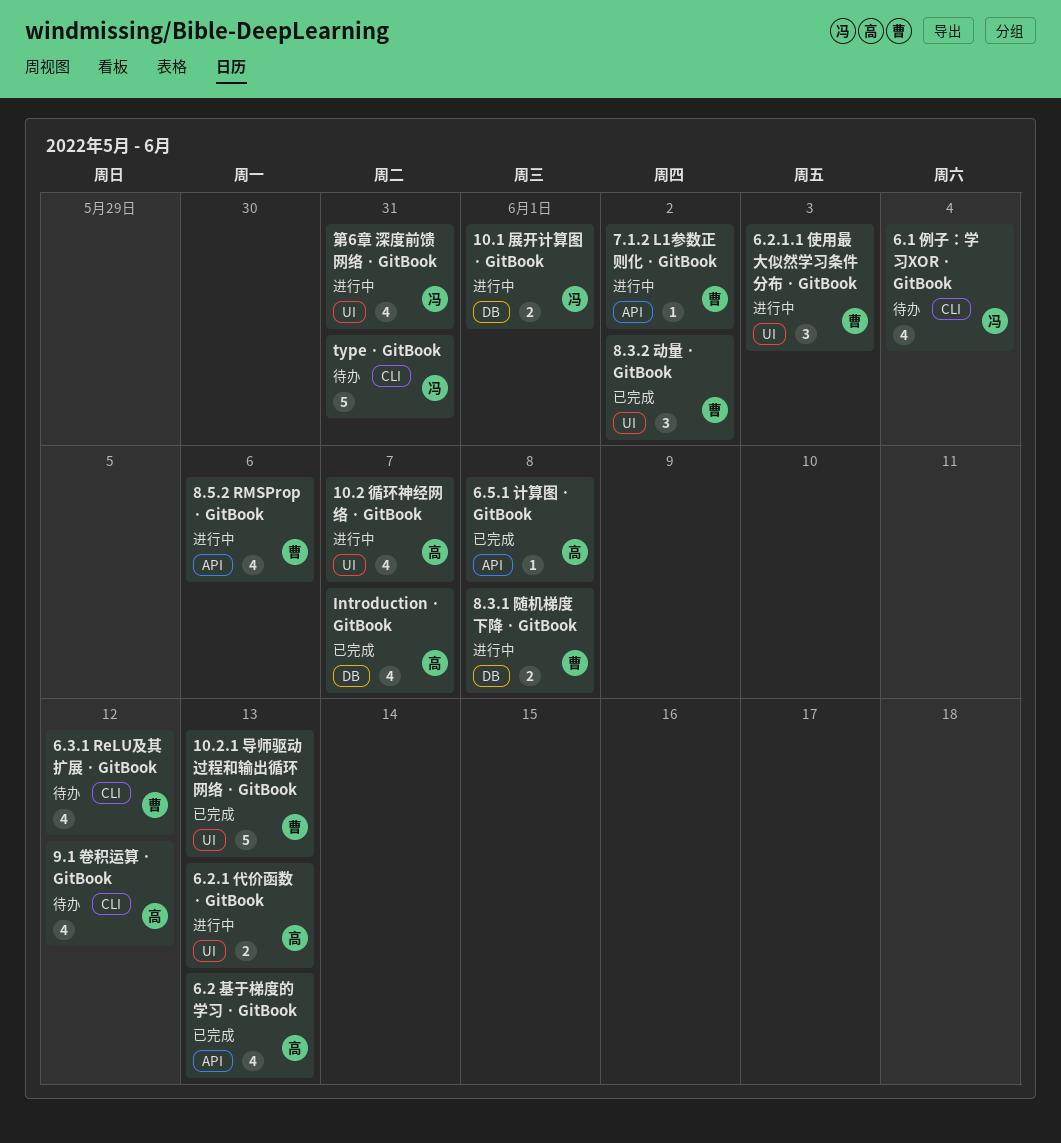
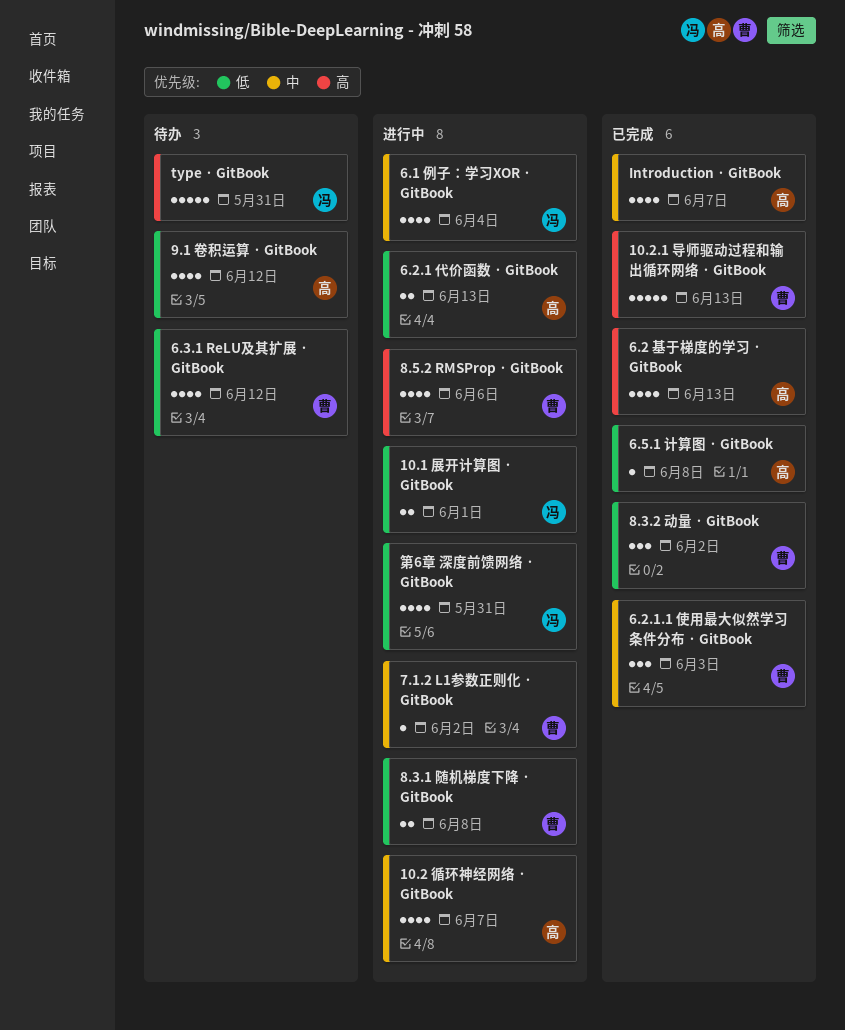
6.1 例子：学习XOR · GitBook, status: 待办 -> 进行中
6.2.1.1 使用最大似然学习条件分布 · GitBook, status: 进行中 -> 已完成

